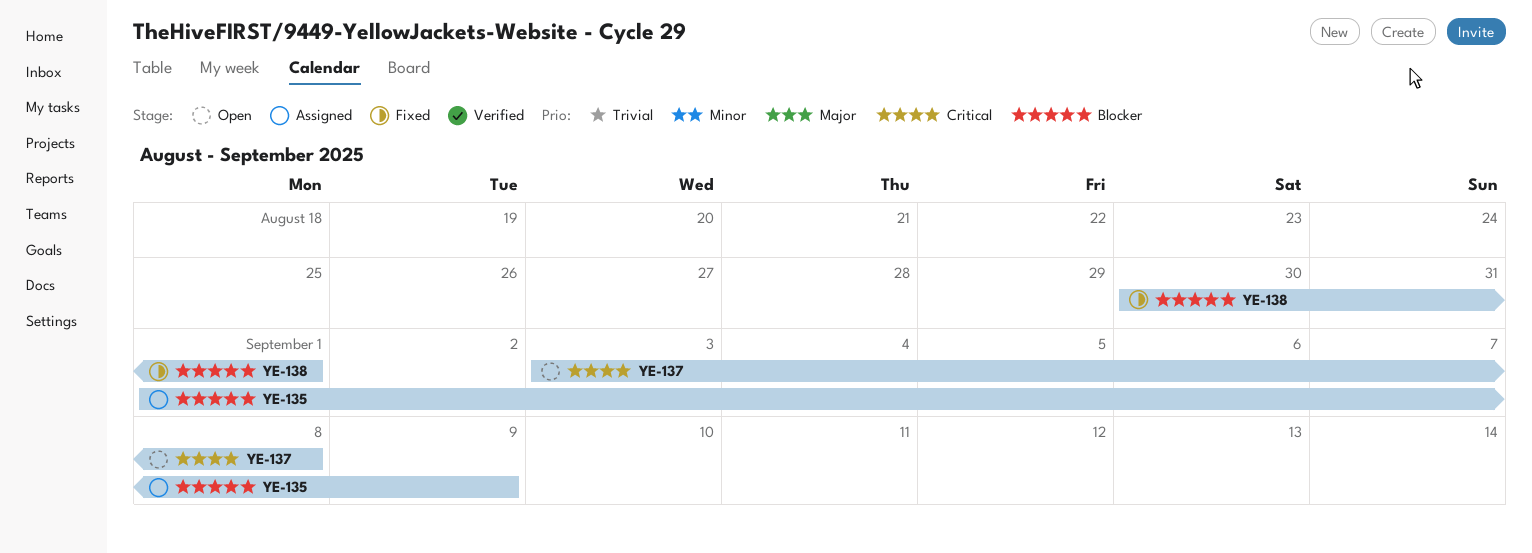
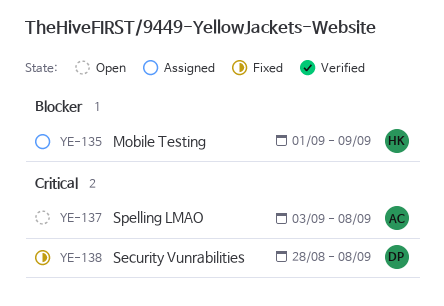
YE-138, priority: Blocker -> Critical
YE-138, start: Aug 30 -> Aug 28
YE-138, due: Sep 1 -> Sep 8

